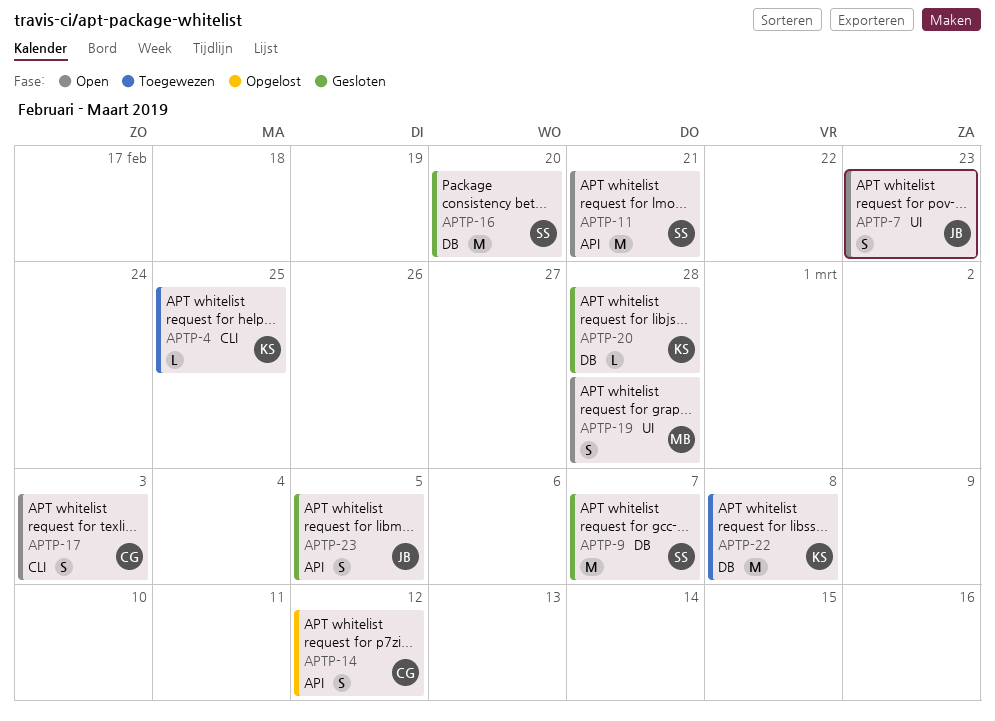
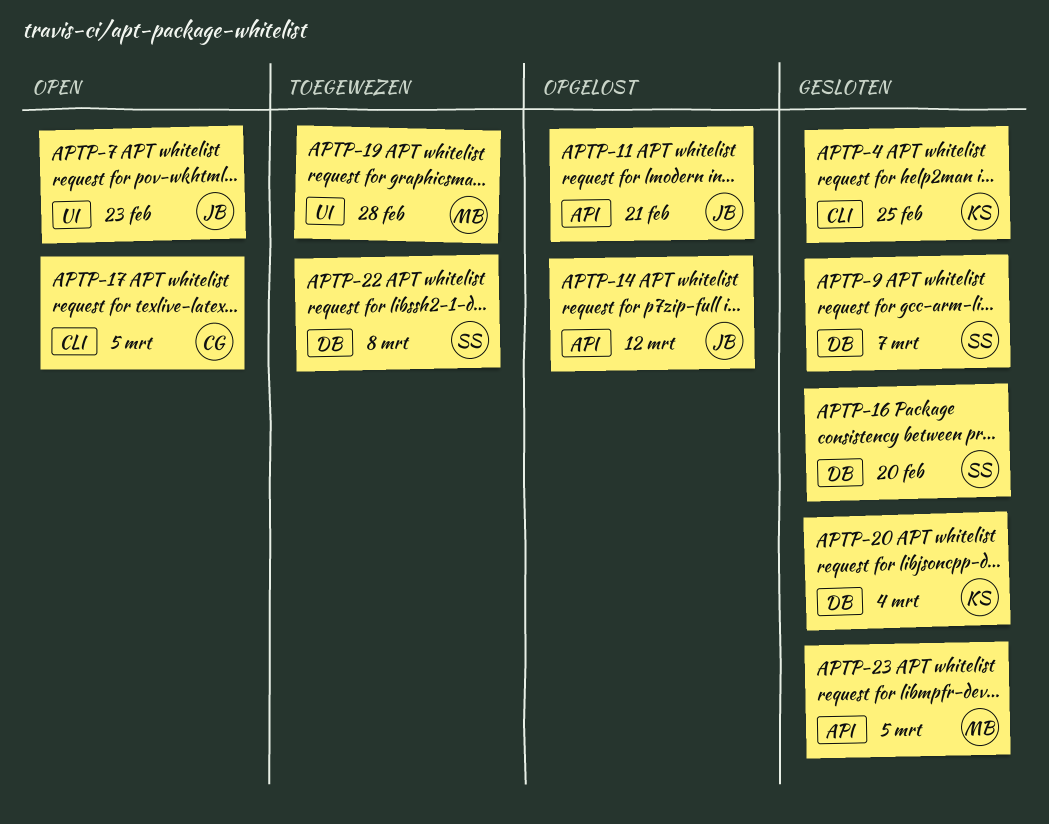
APTP-4, status: Toegewezen -> Gesloten
APTP-11, status: Open -> Opgelost
APTP-11, owner: SS -> JB
APTP-14, owner: CG -> JB
APTP-17, due: Mar 3 -> Mar 5
APTP-19, status: Open -> Toegewezen
APTP-20, due: Feb 28 -> Mar 4
APTP-22, owner: KS -> SS
APTP-23, owner: JB -> MB

